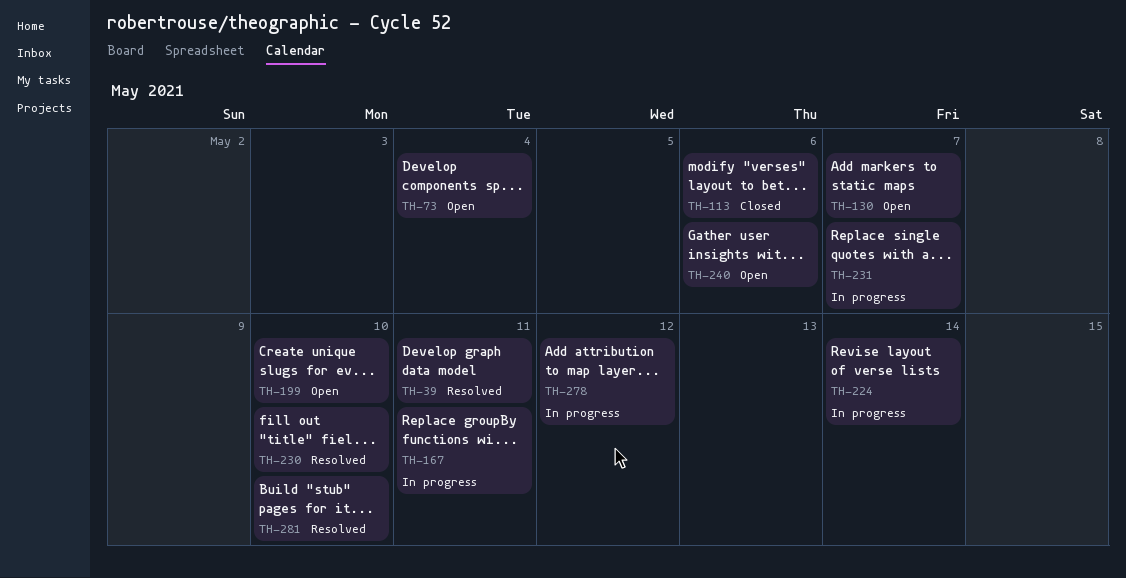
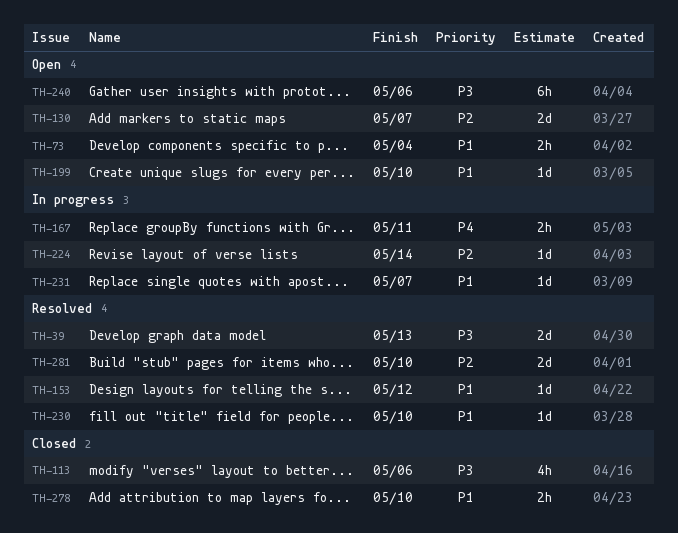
TH-39, due: May 11 -> May 13
TH-153: none -> present
TH-278, status: In progress -> Closed
TH-278, due: May 12 -> May 10

